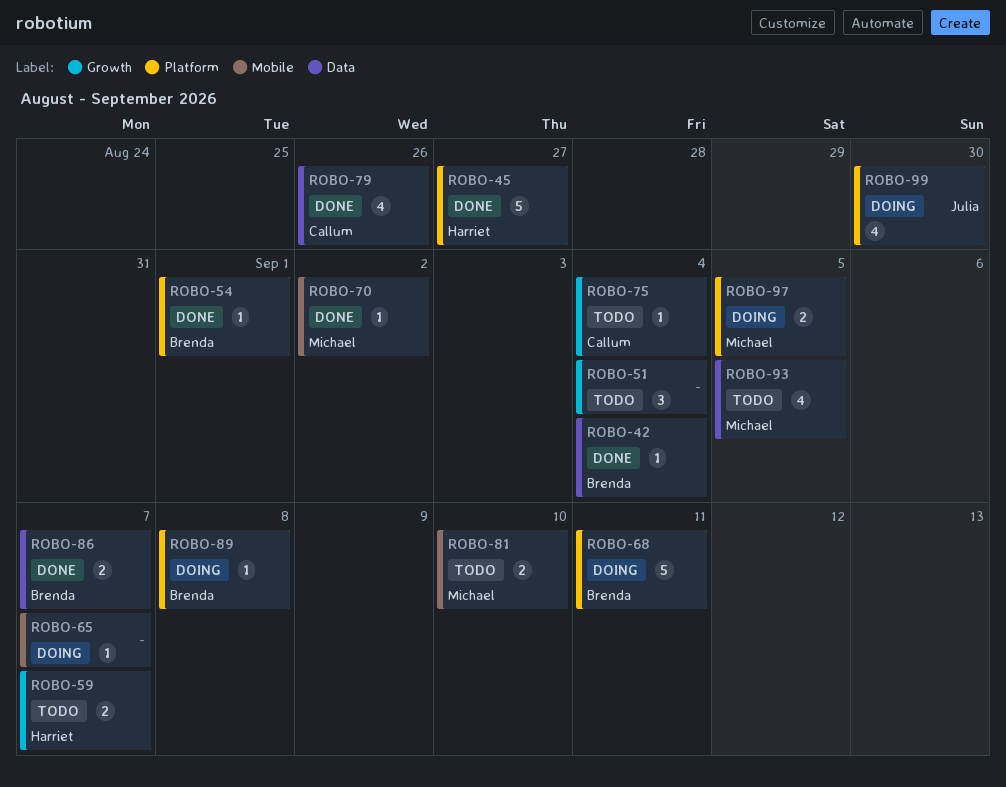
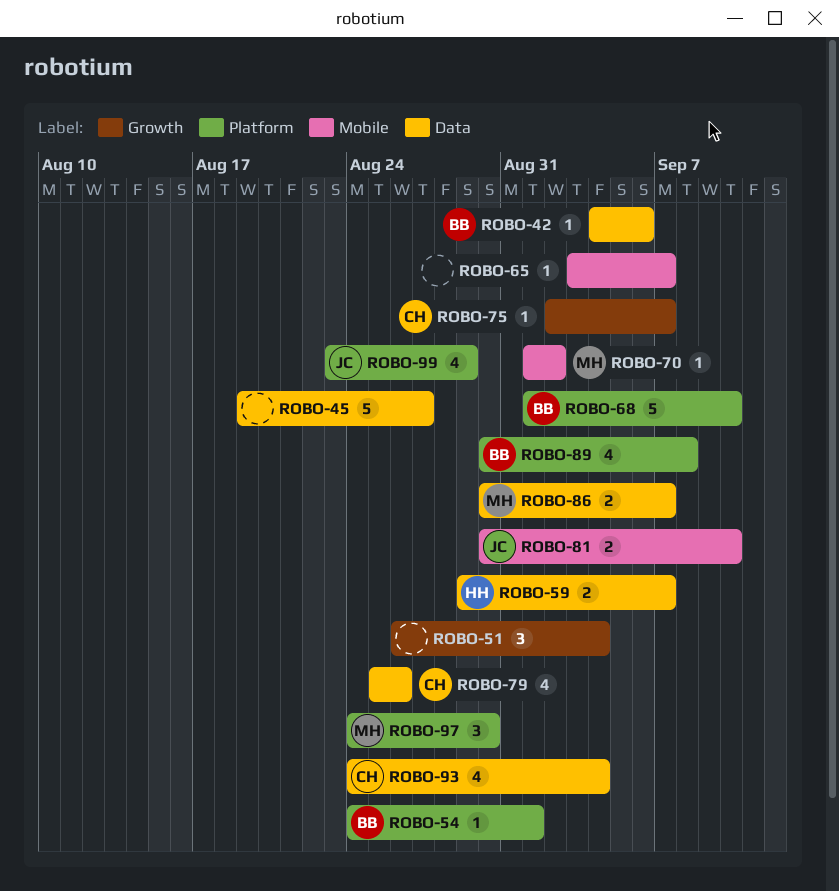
ROBO-42, due: Sep 4 -> Sep 6
ROBO-45, owner: Harriet -> none
ROBO-45, label: Platform -> Data
ROBO-59, label: Growth -> Data
ROBO-68, due: Sep 11 -> Sep 10
ROBO-75, due: Sep 4 -> Sep 7
ROBO-81, owner: Michael -> Julia
ROBO-86, owner: Brenda -> Michael
ROBO-89, estimate: 1 -> 4
ROBO-93, owner: Michael -> Callum
ROBO-93, due: Sep 5 -> Sep 4
ROBO-97, estimate: 2 -> 3
ROBO-97, due: Sep 5 -> Aug 30
ROBO-99, due: Aug 30 -> Aug 29

